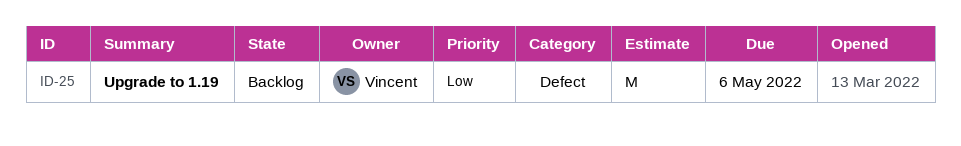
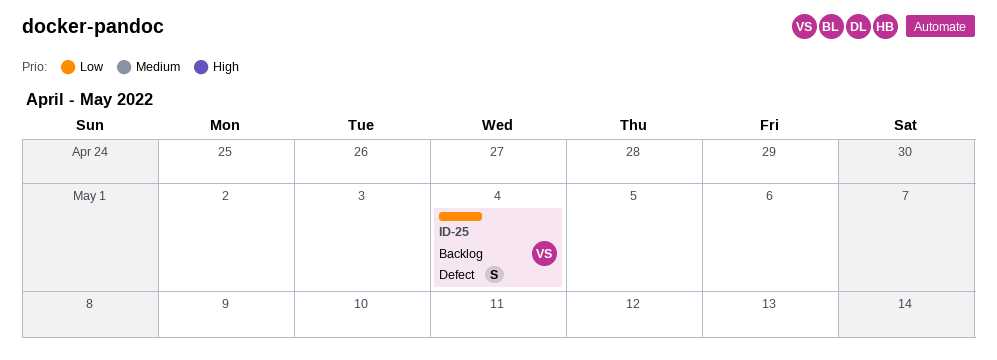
ID-25, estimate: M -> S
ID-25, due: May 6 -> May 4

